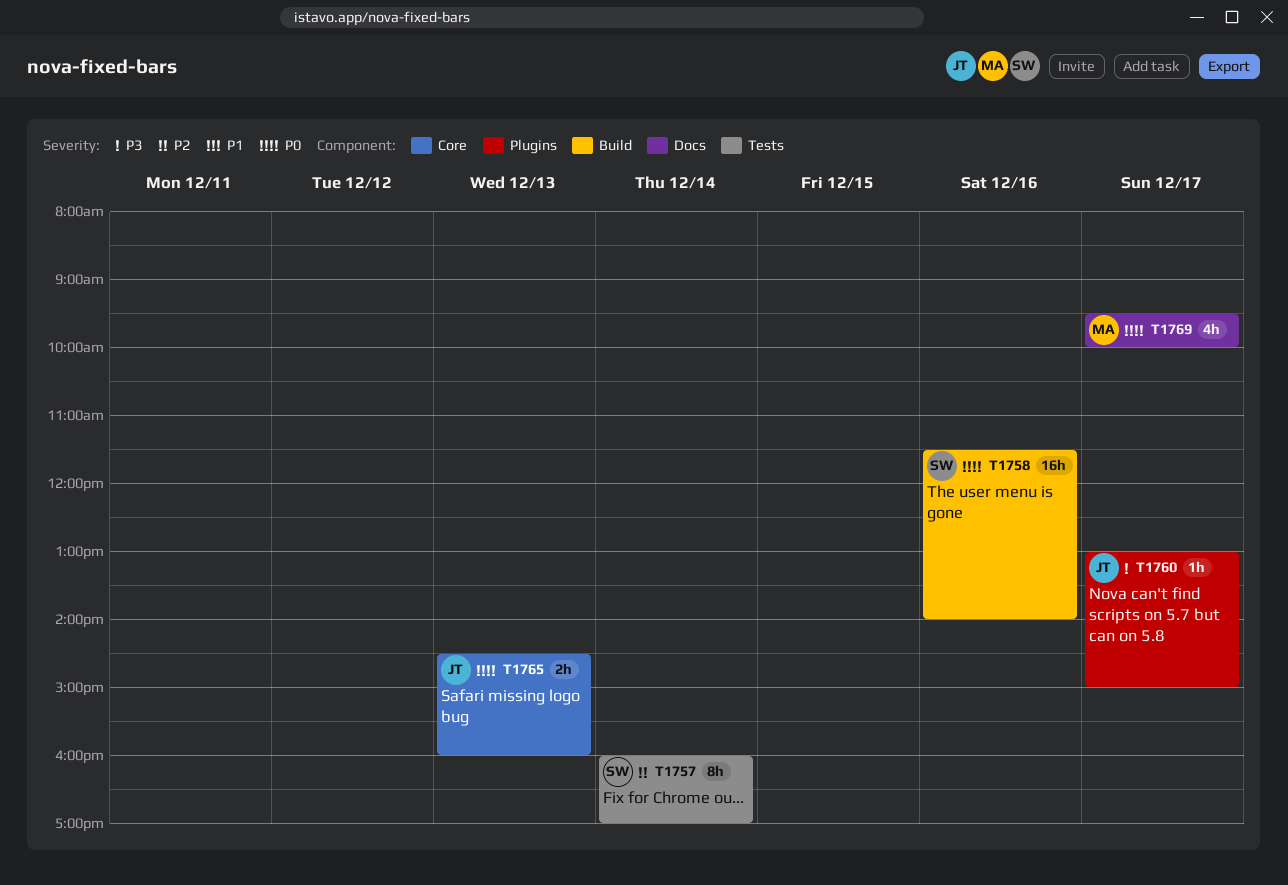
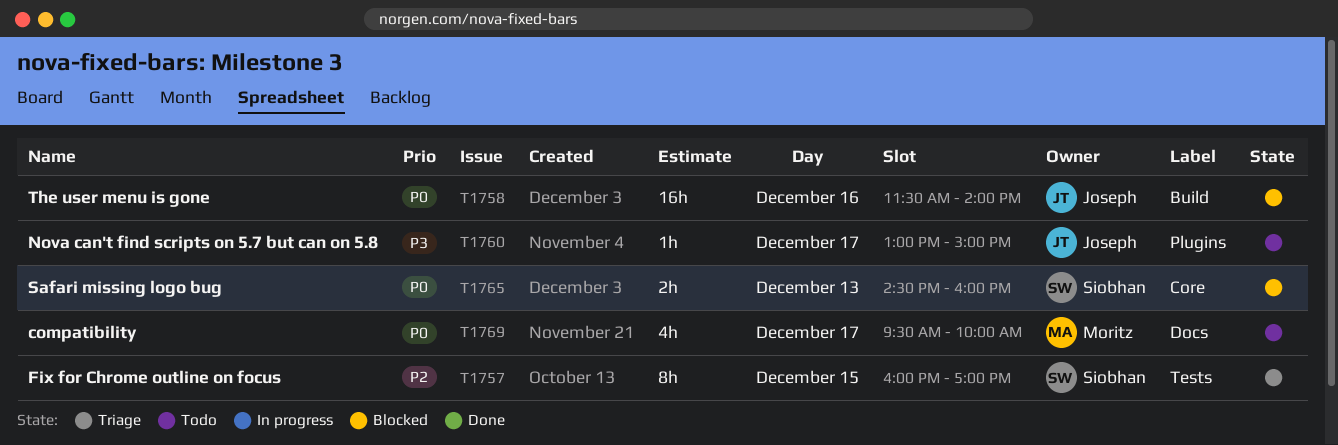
T1757, day: Dec 14 -> Dec 15
T1758, owner: Siobhan -> Joseph
T1765, owner: Joseph -> Siobhan

